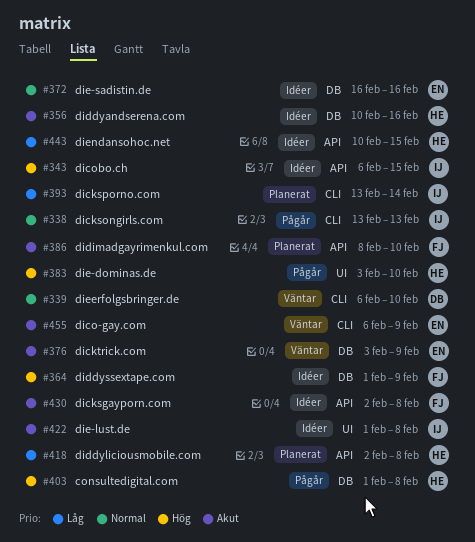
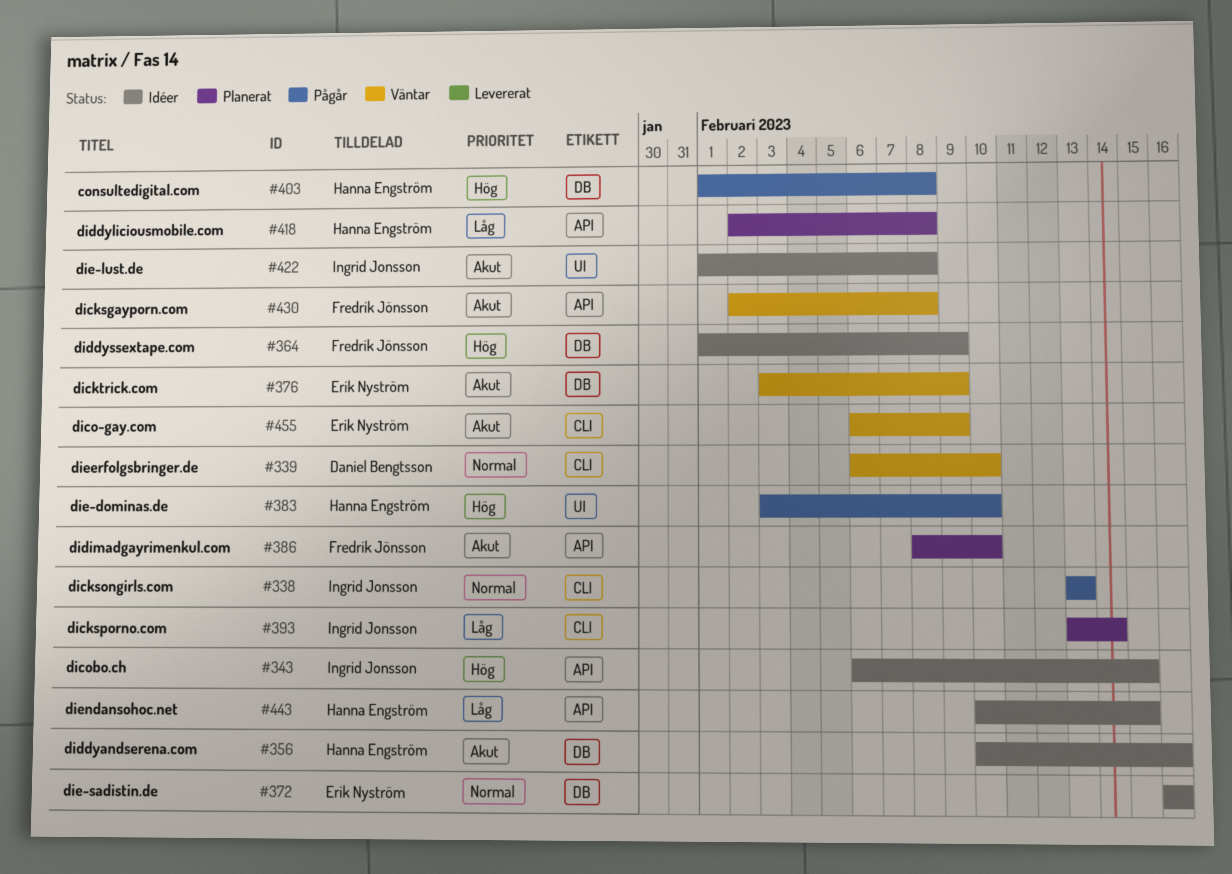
#430, status: Idéer -> Väntar

